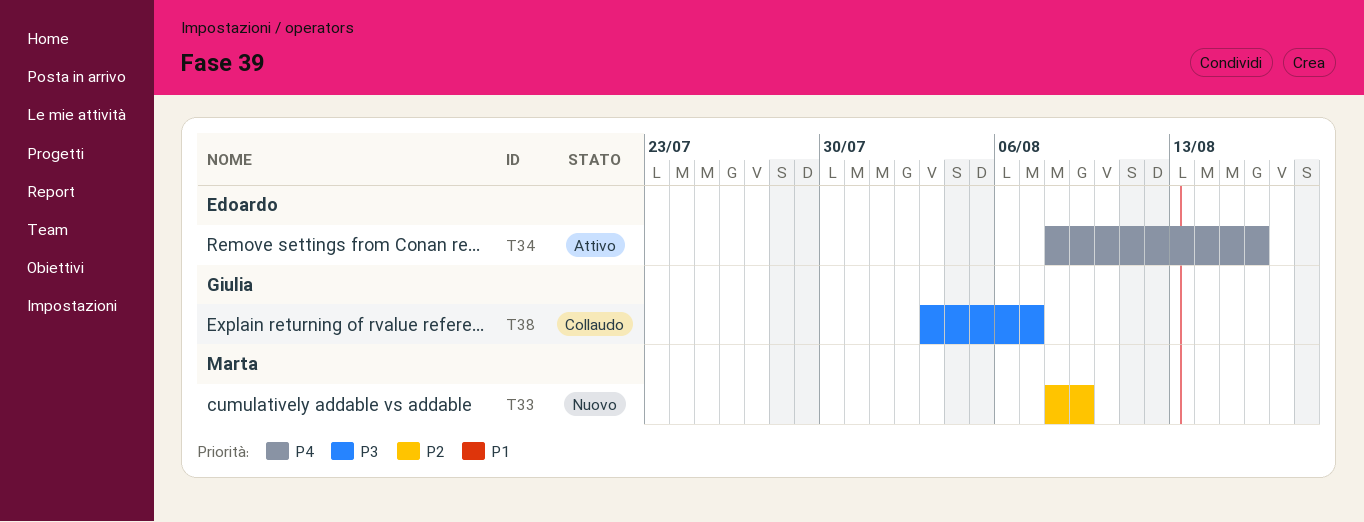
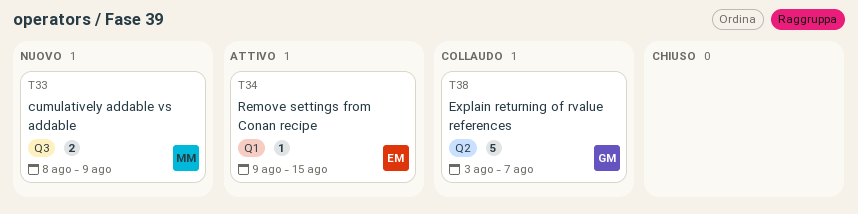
T34, start: Aug 8 -> Aug 9
T34, due: Aug 16 -> Aug 15

